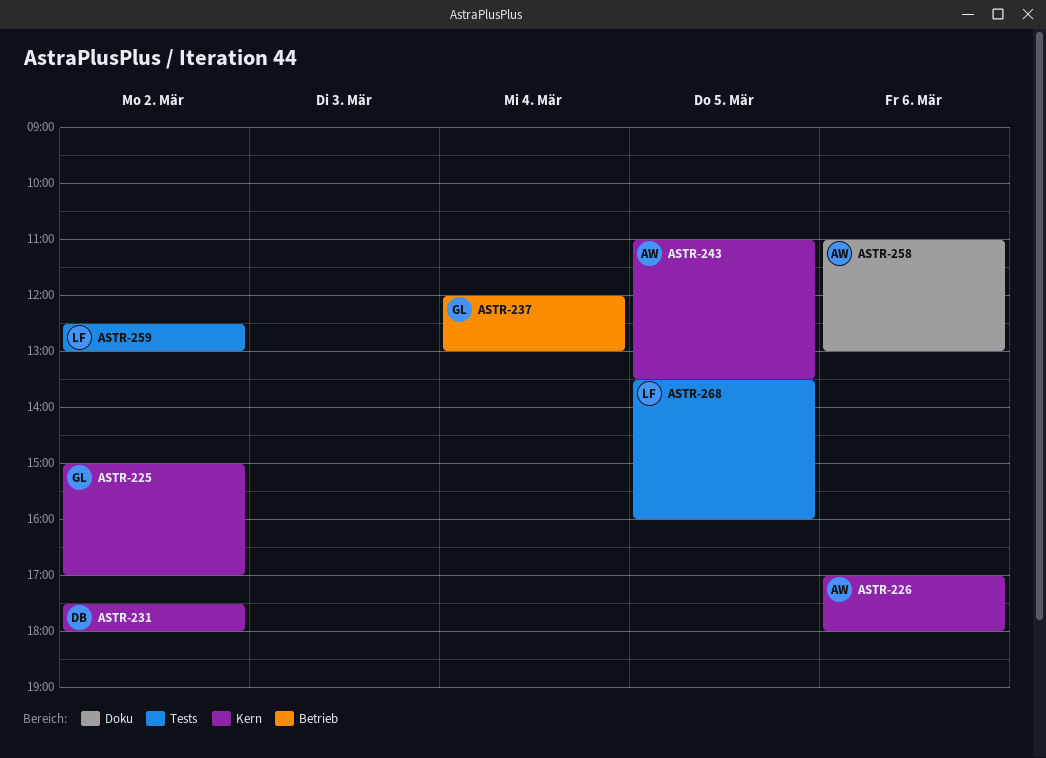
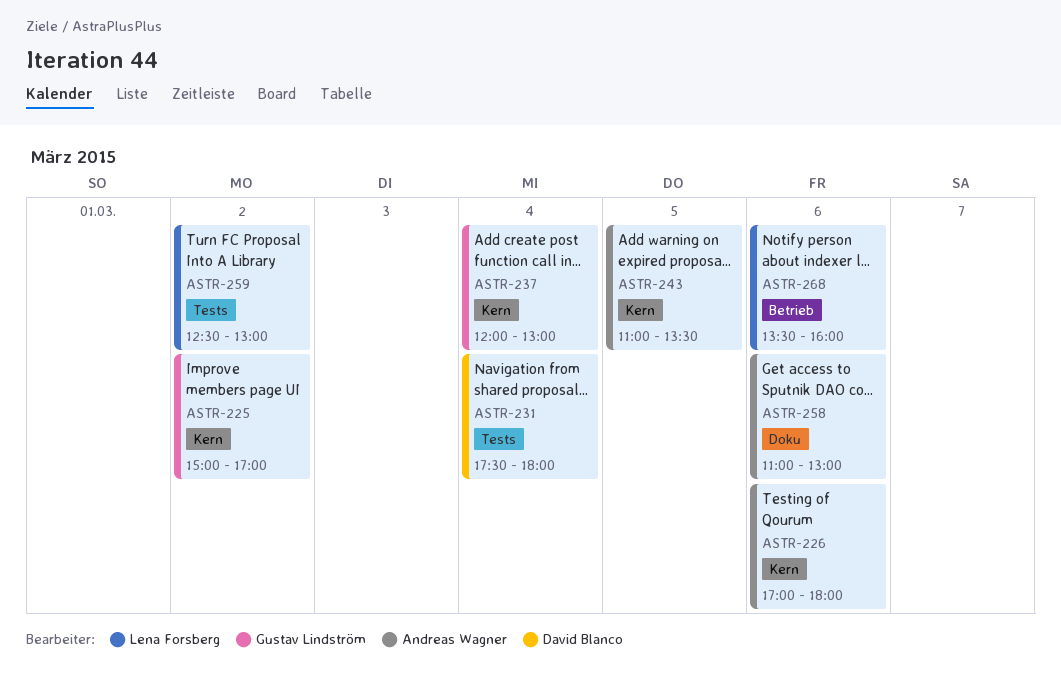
ASTR-231, label: Kern -> Tests
ASTR-231, day: Mar 2 -> Mar 4
ASTR-237, label: Betrieb -> Kern
ASTR-268, label: Tests -> Betrieb
ASTR-268, day: Mar 5 -> Mar 6

